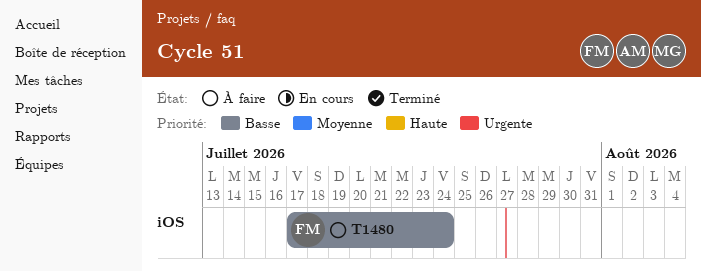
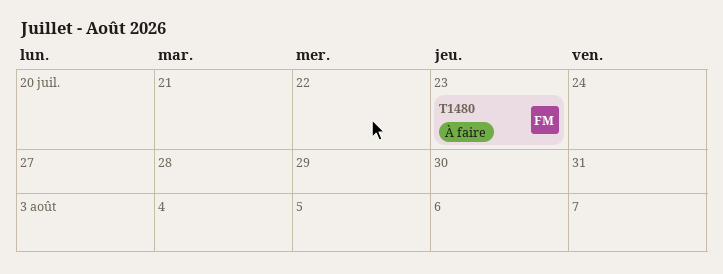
T1480, due: Jul 24 -> Jul 23

